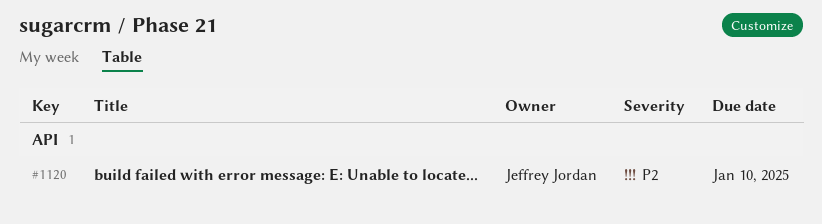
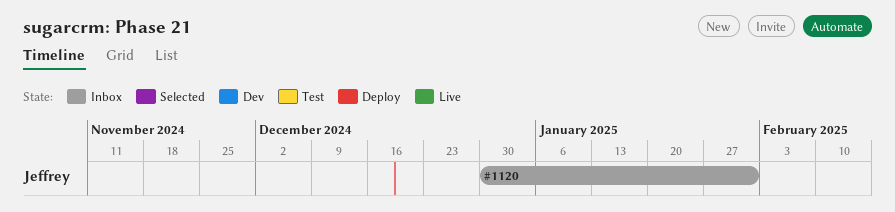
#1120, due: Jan 10 -> Jan 31

